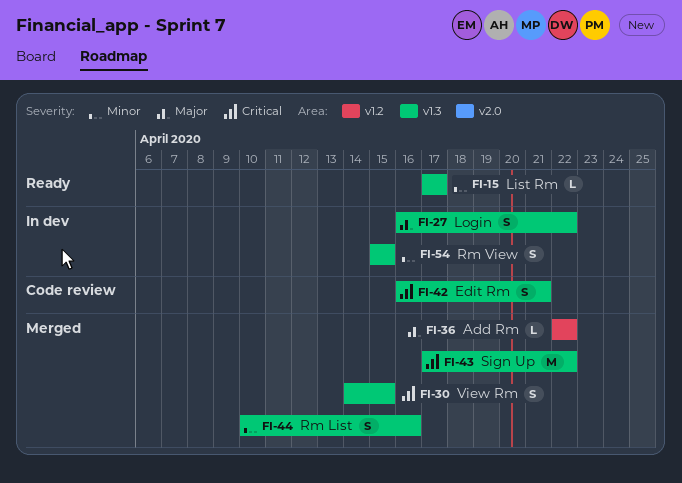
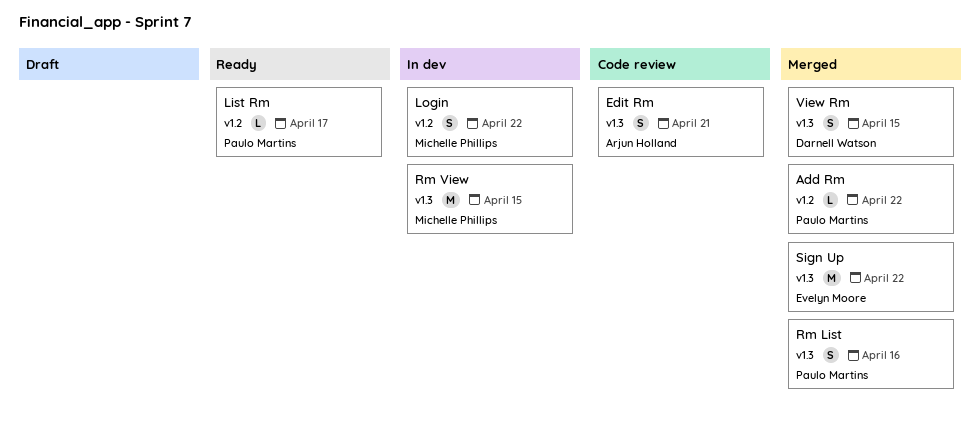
List Rm, label: v1.3 -> v1.2
Login, label: v1.3 -> v1.2
Rm View, estimate: S -> M

